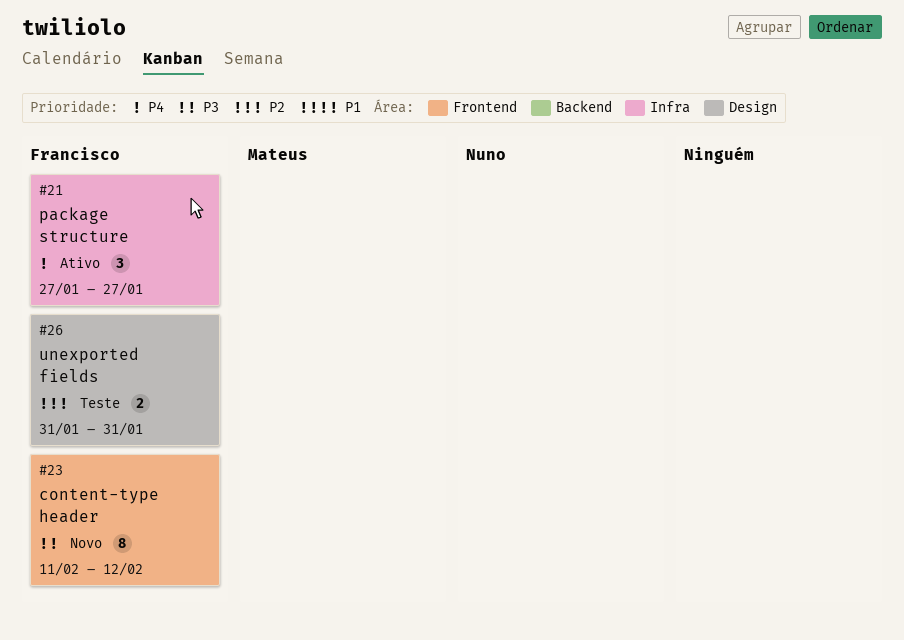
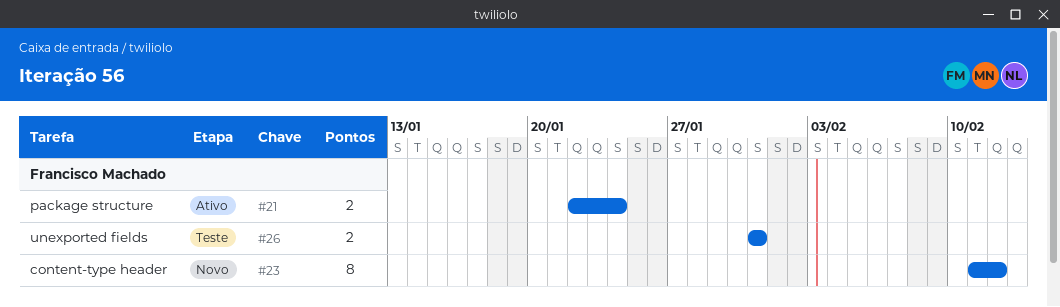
#21, estimate: 3 -> 2
#21, start: Jan 27 -> Jan 22
#21, due: Jan 27 -> Jan 24

